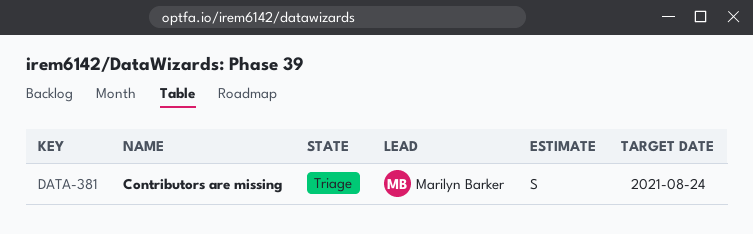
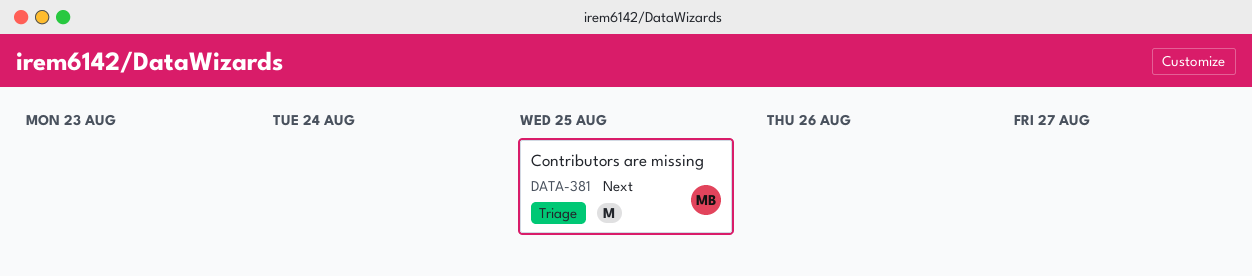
DATA-381, estimate: S -> M
DATA-381, due: Aug 24 -> Aug 25

